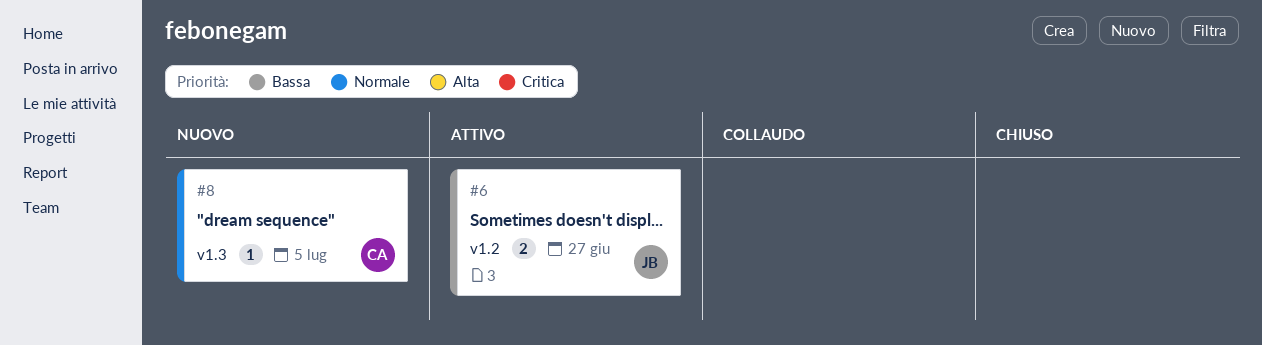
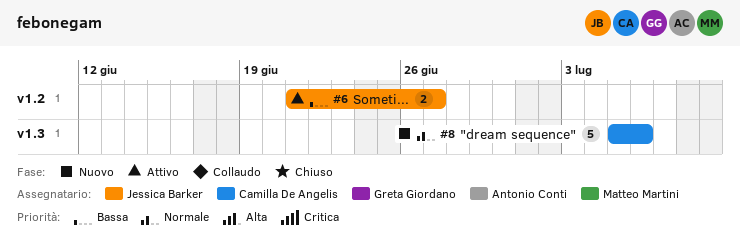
#8, estimate: 1 -> 5
#8, due: Jul 5 -> Jul 6

